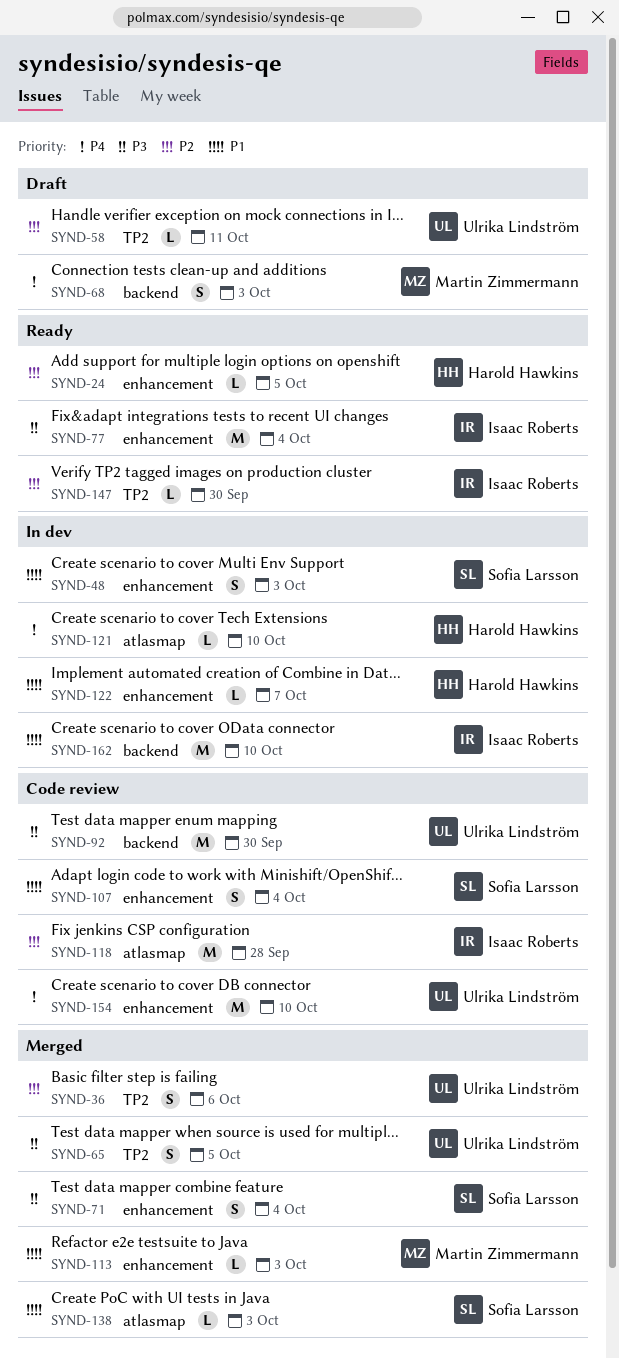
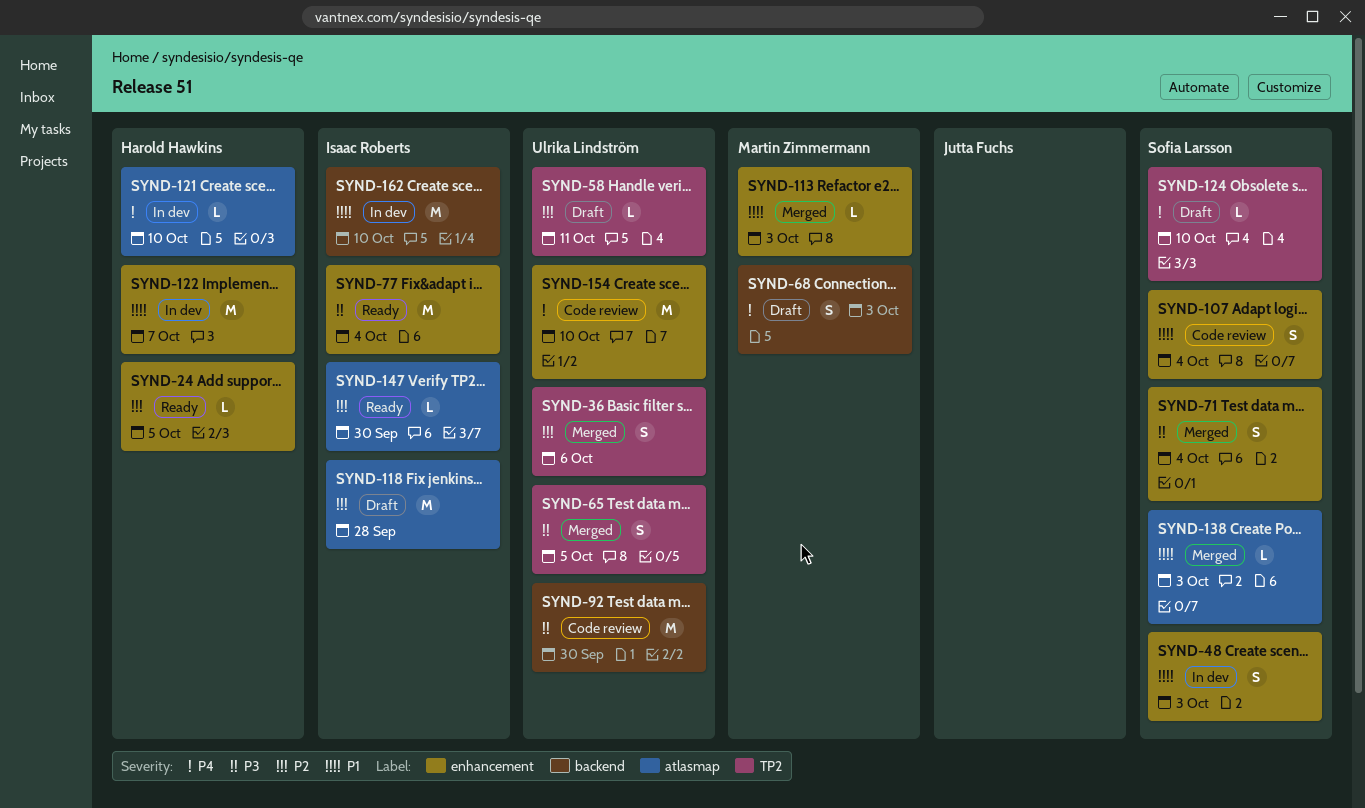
SYND-118, status: Code review -> Draft
SYND-122, estimate: L -> M
SYND-124: none -> present
SYND-147, label: TP2 -> atlasmap

